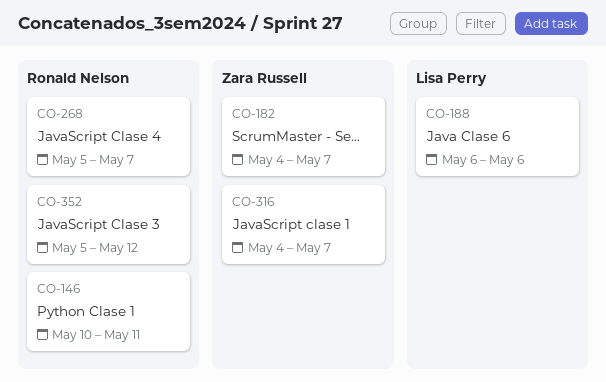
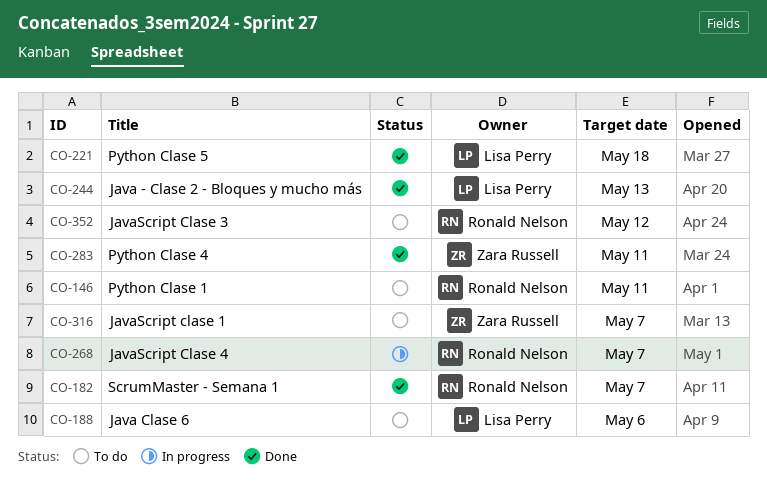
CO-182, owner: Zara Russell -> Ronald Nelson
CO-221: none -> present
CO-244: none -> present
CO-283: none -> present

